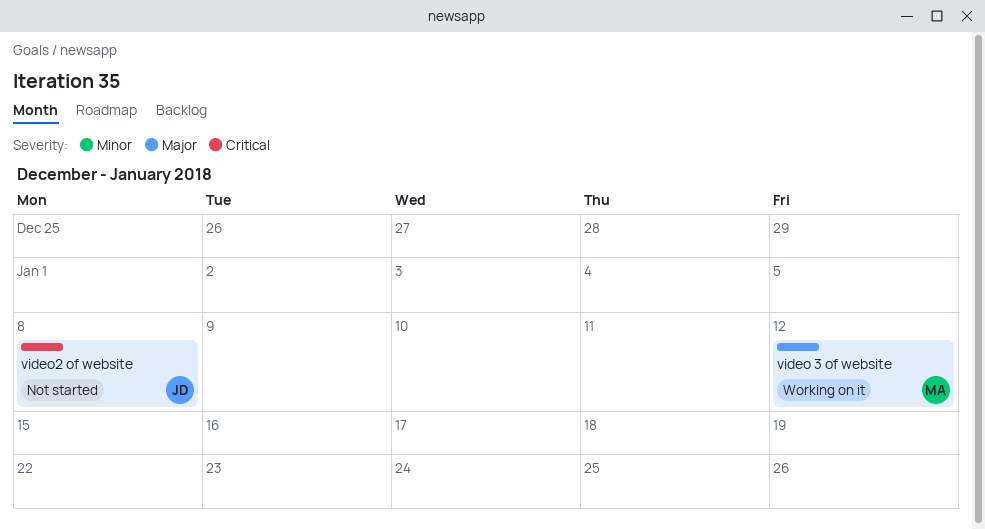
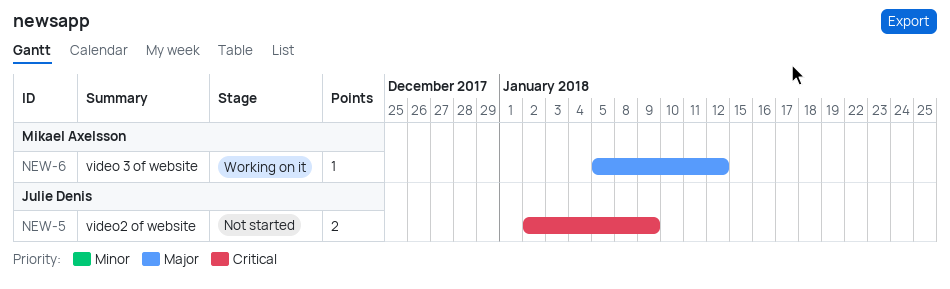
video2 of website, due: Jan 8 -> Jan 9

